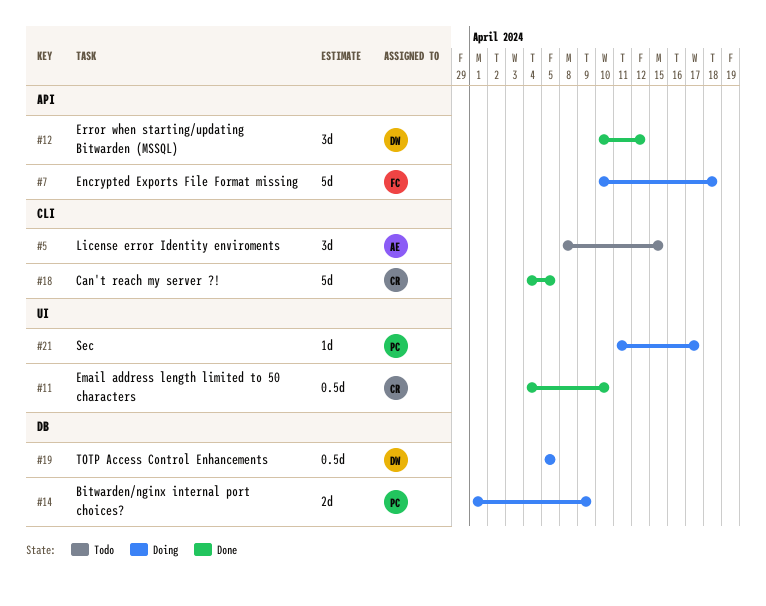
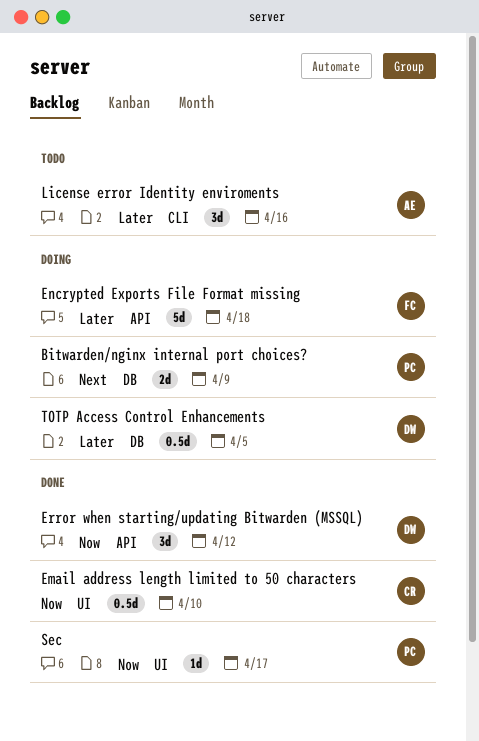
Can't reach my server ?!: present -> none
License error Identity enviroments, due: Apr 15 -> Apr 16
Sec, status: Doing -> Done

